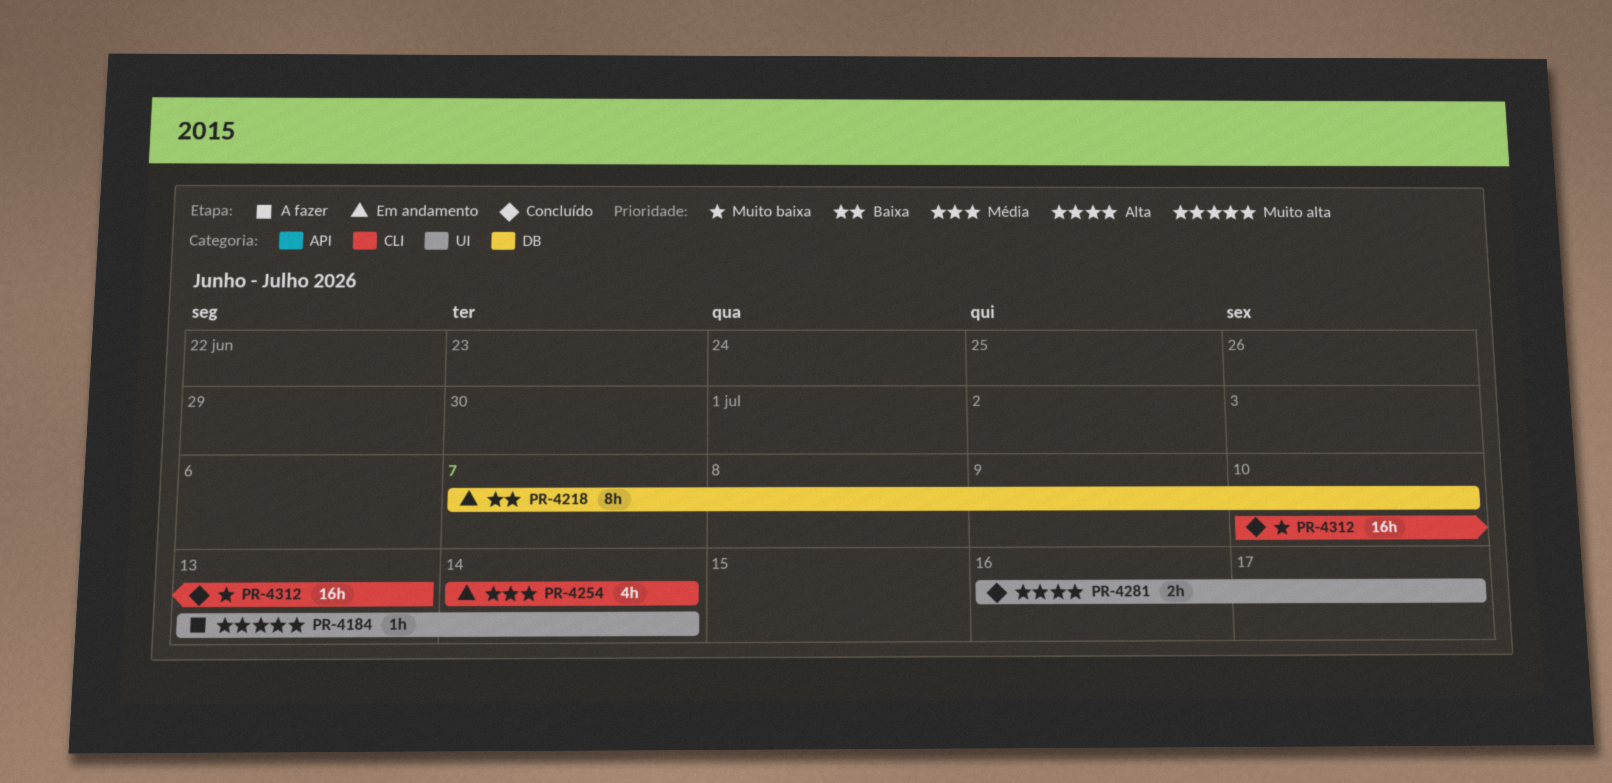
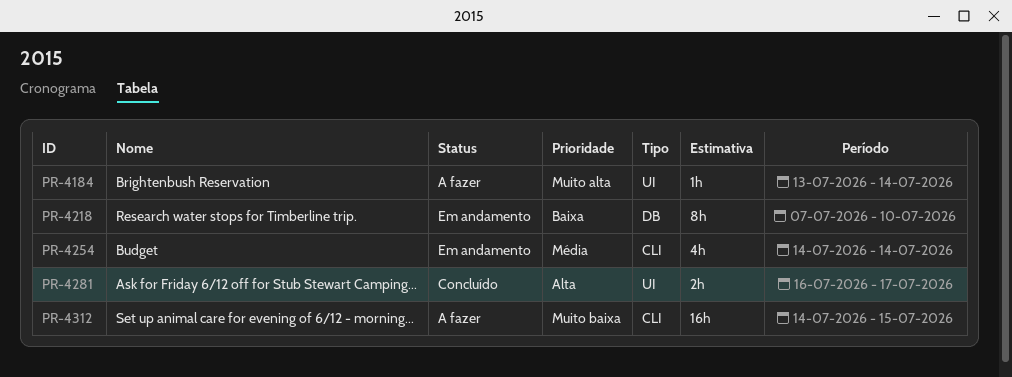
PR-4312, status: Concluído -> A fazer
PR-4312, start: Jul 10 -> Jul 14
PR-4312, due: Jul 13 -> Jul 15

